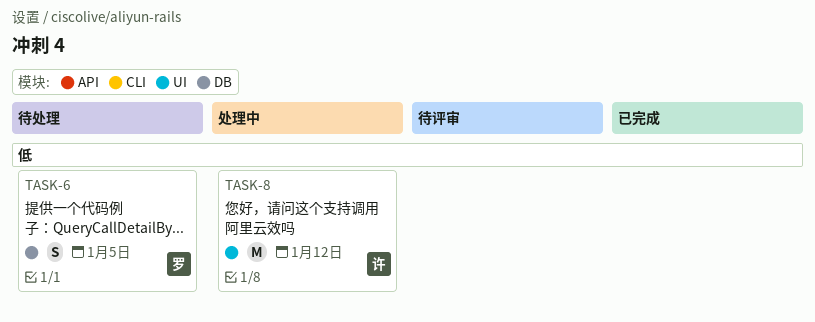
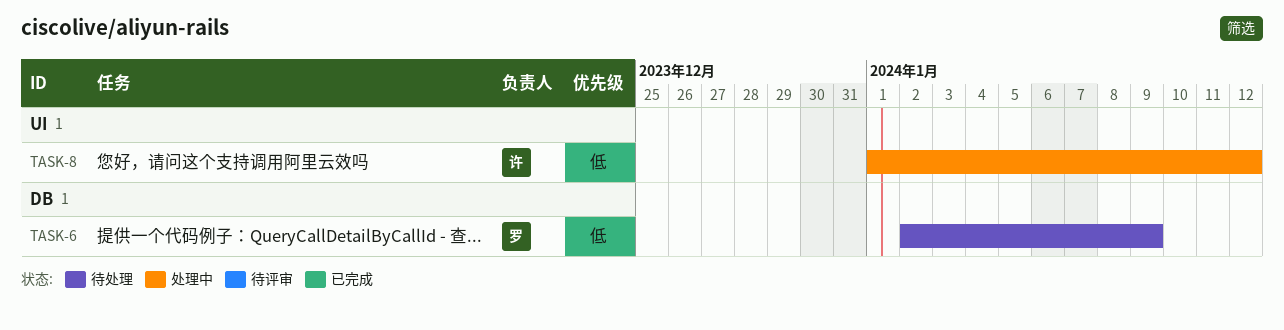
TASK-6, due: Jan 5 -> Jan 9

